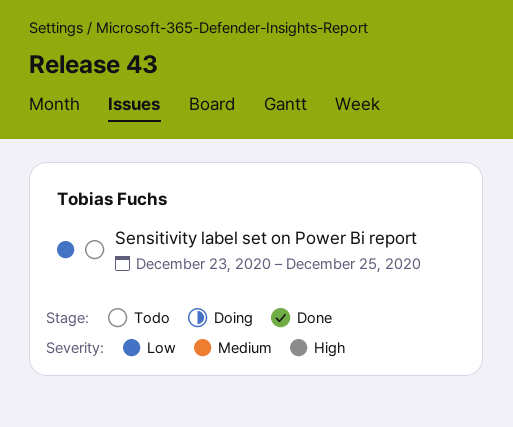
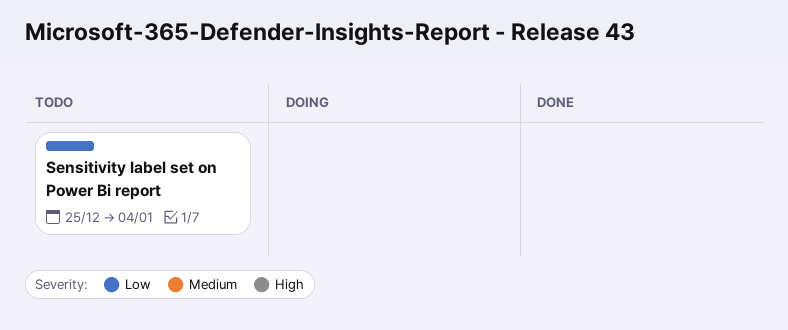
Sensitivity label set on Power Bi report, start: Dec 23 -> Dec 25
Sensitivity label set on Power Bi report, due: Dec 25 -> Jan 4

